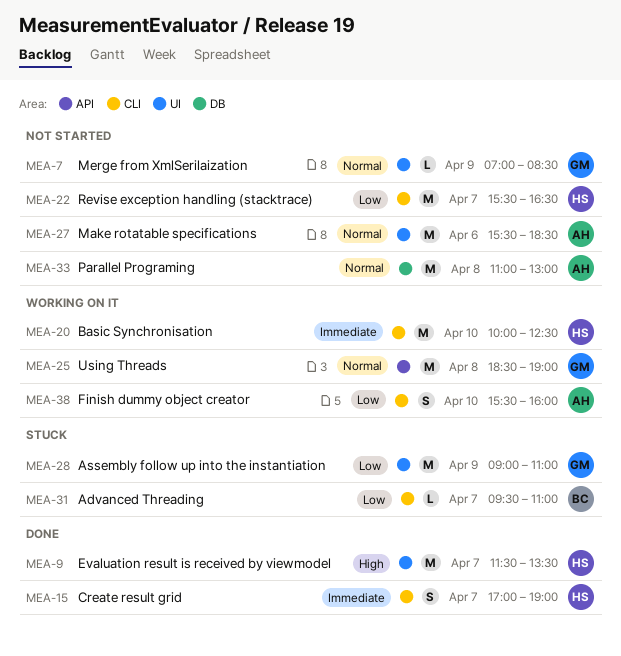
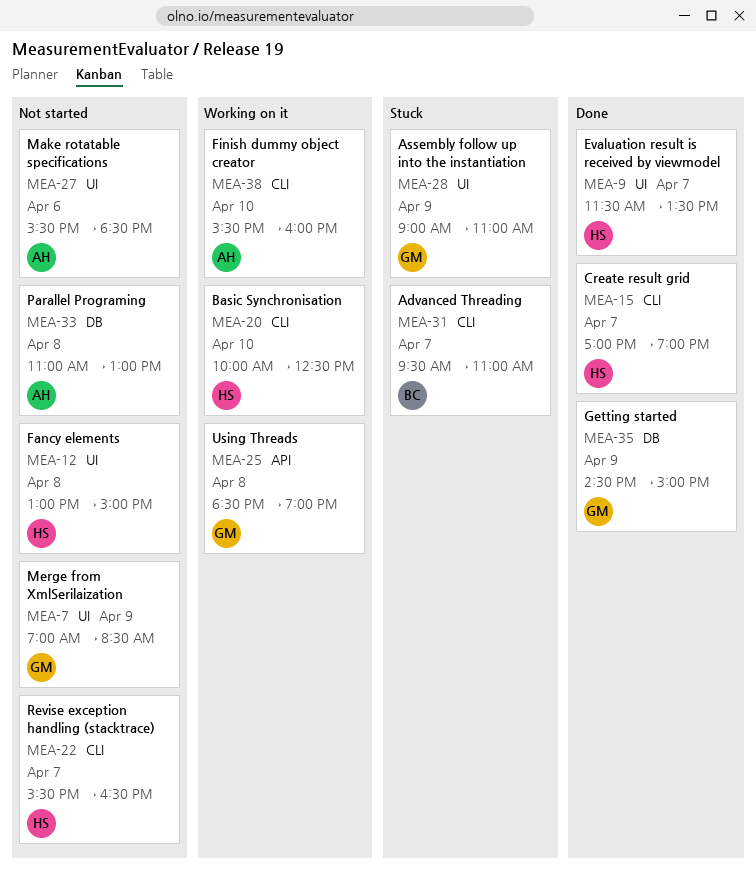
MEA-12: none -> present
MEA-35: none -> present

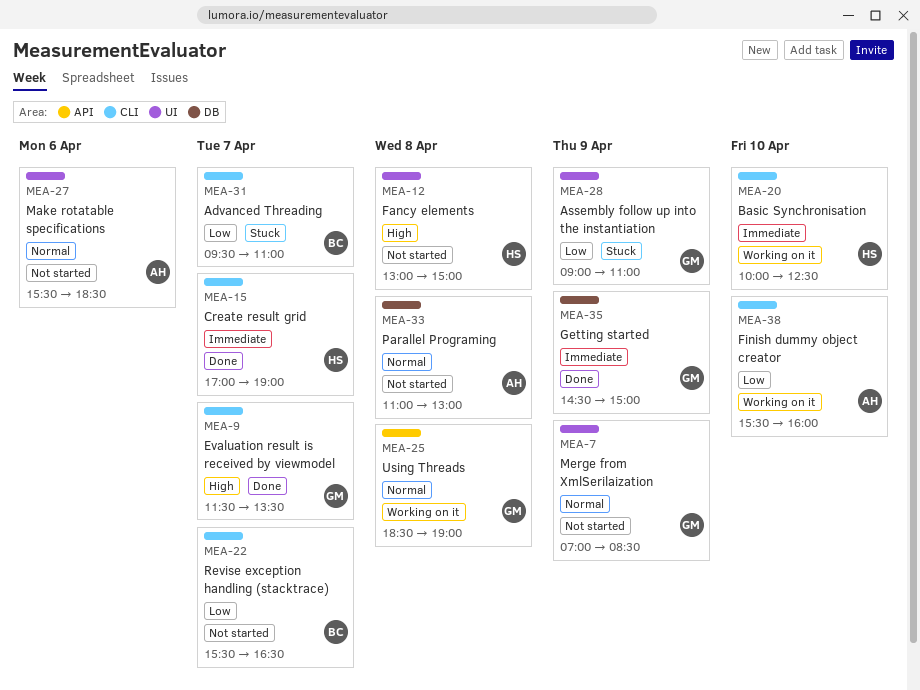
MEA-9, owner: HS -> GM
MEA-9, label: UI -> CLI
MEA-22, owner: HS -> BC

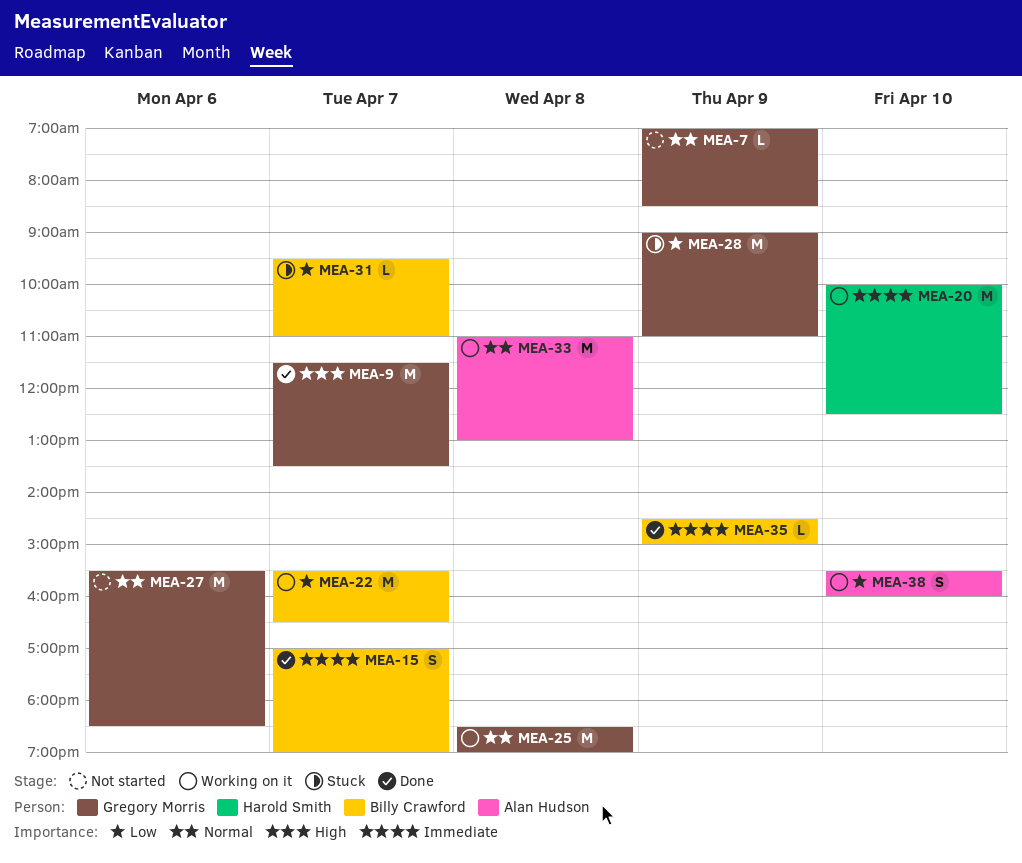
MEA-12: present -> none
MEA-15, owner: Harold Smith -> Billy Crawford
MEA-22, status: Not started -> Working on it
MEA-27, owner: Alan Hudson -> Gregory Morris
MEA-33, status: Not started -> Working on it
MEA-35, owner: Gregory Morris -> Billy Crawford

